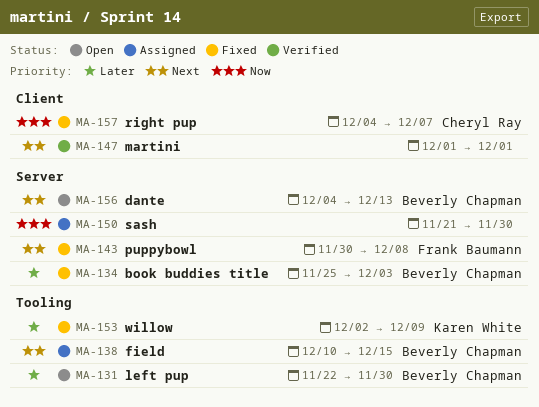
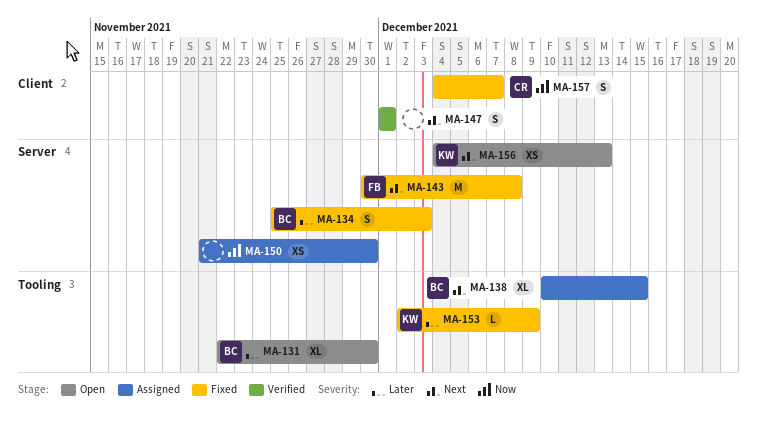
MA-156, owner: Beverly Chapman -> Karen White

